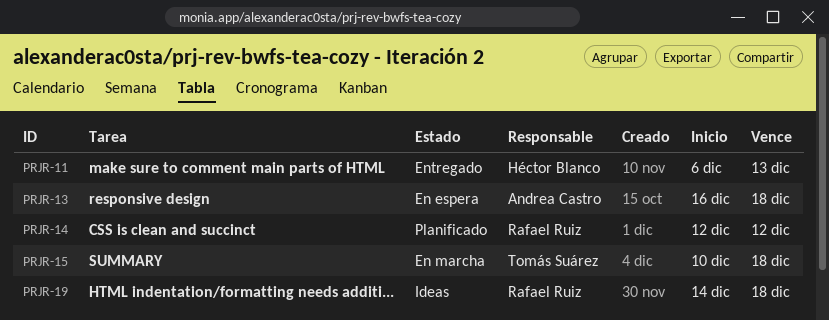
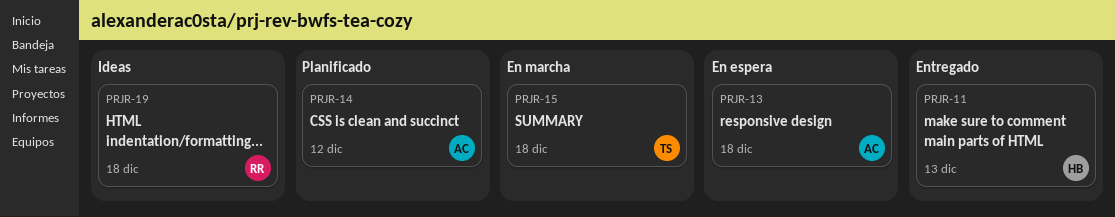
PRJR-14, owner: Rafael Ruiz -> Andrea Castro

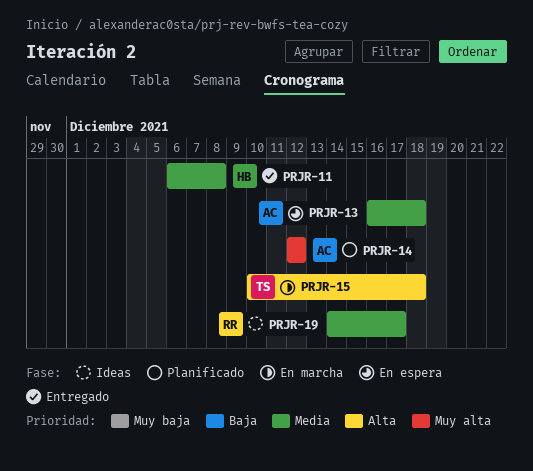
PRJR-11, due: Dec 13 -> Dec 8
PRJR-19, due: Dec 18 -> Dec 17

